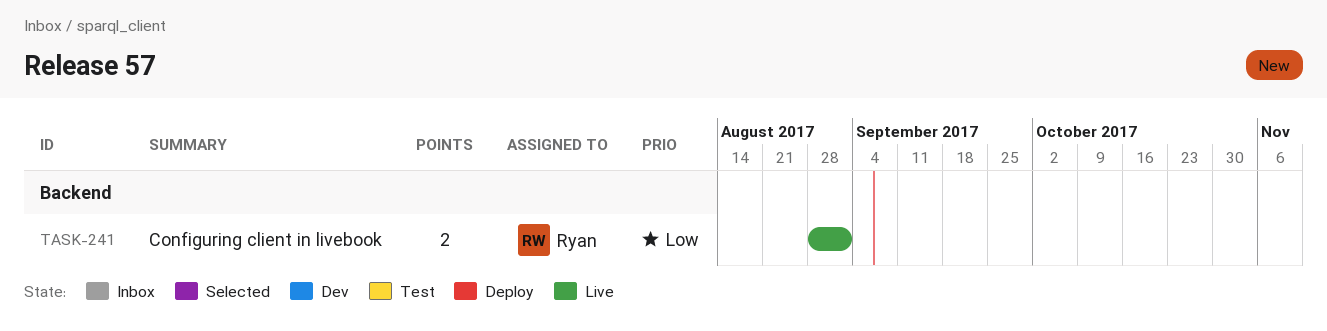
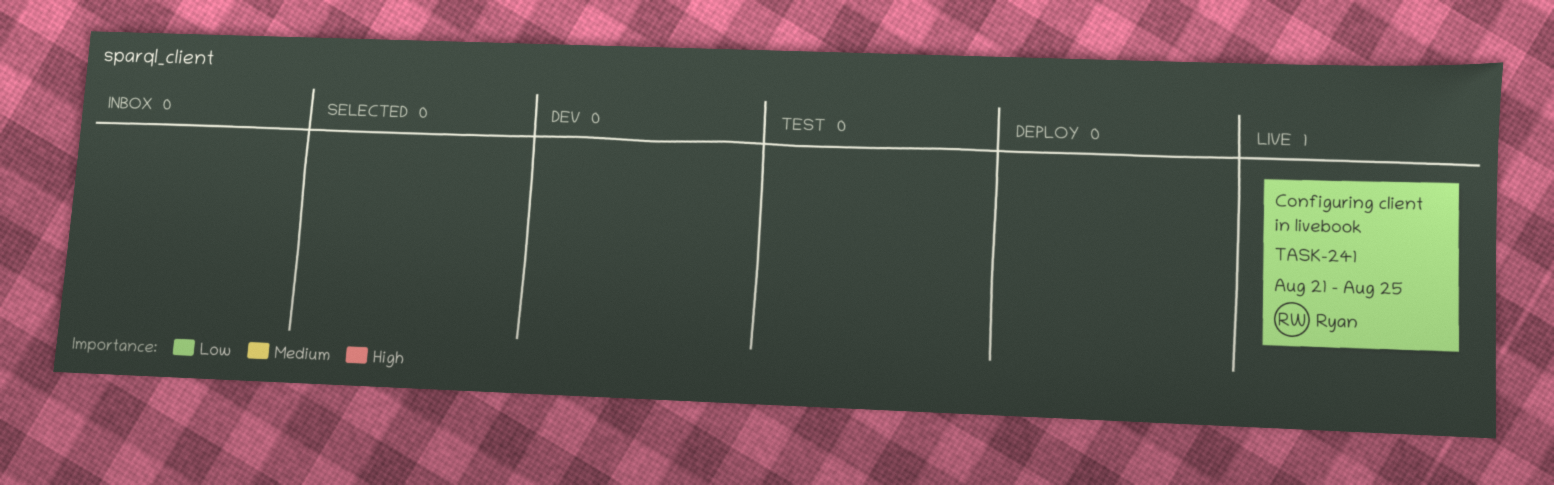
TASK-241, start: Aug 28 -> Aug 21
TASK-241, due: Sep 1 -> Aug 25

